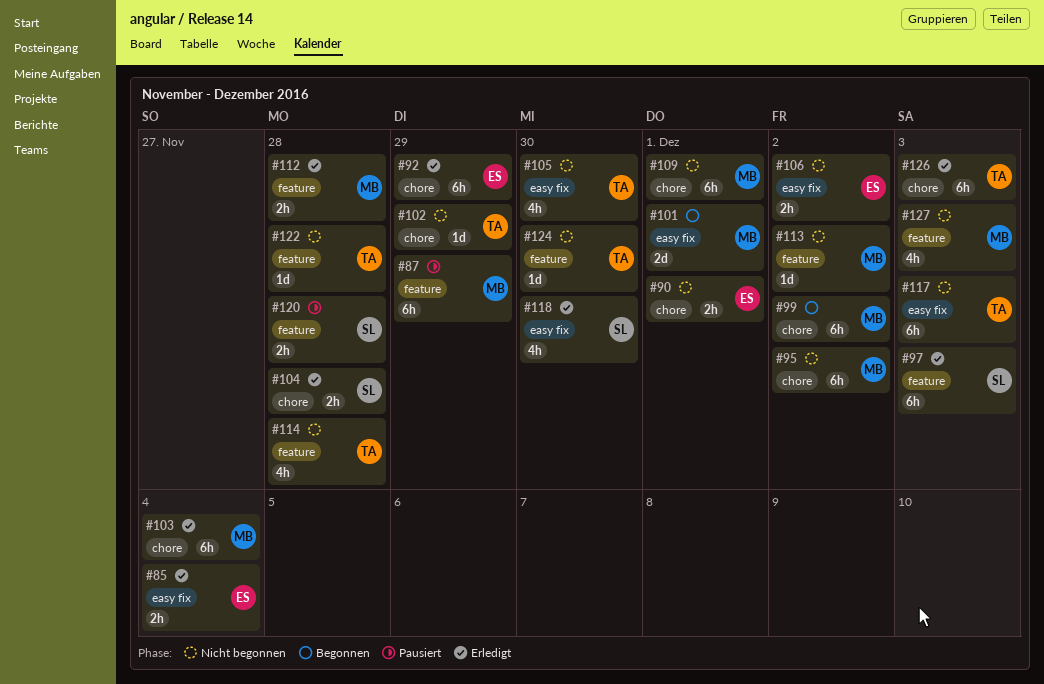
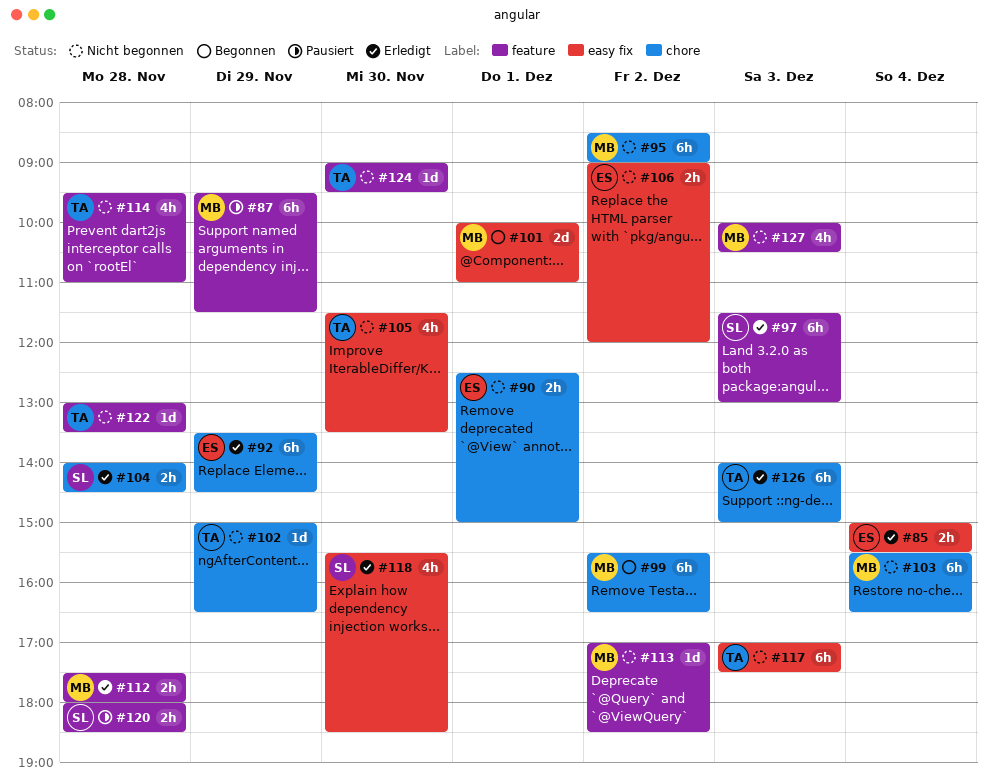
#103, status: Erledigt -> Nicht begonnen
#109: present -> none

